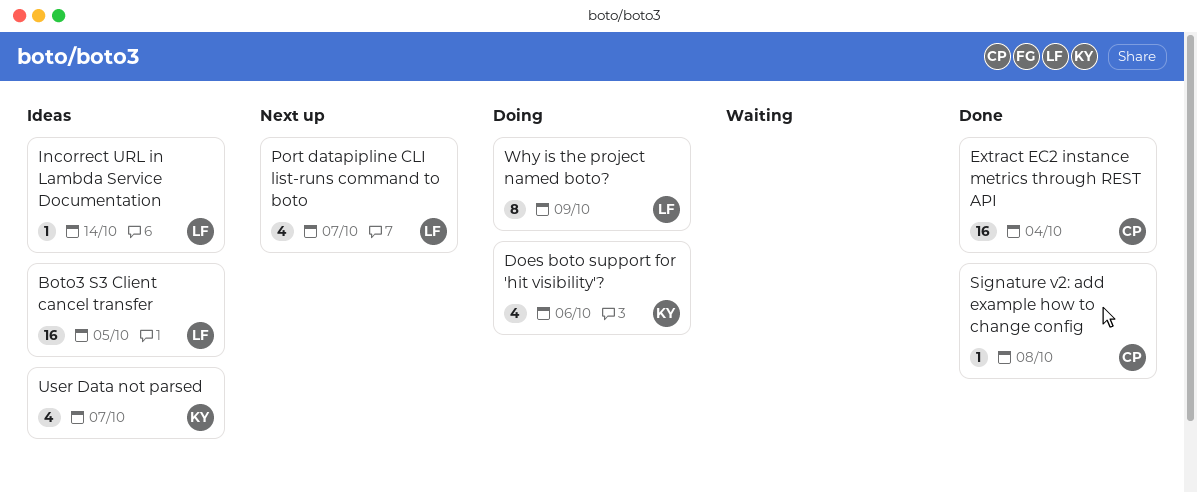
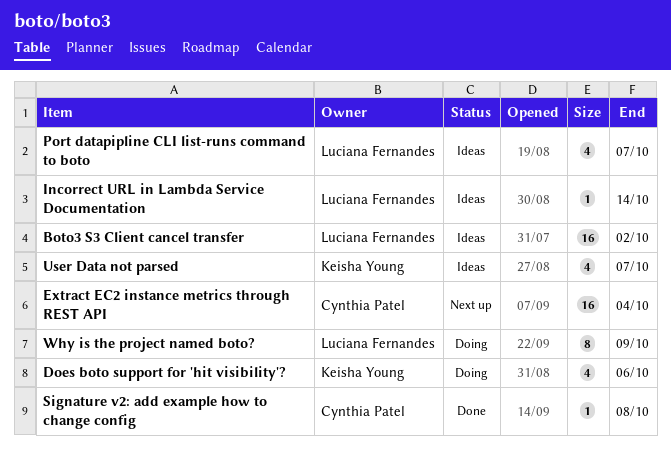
Boto3 S3 Client cancel transfer, due: Oct 5 -> Oct 2
Extract EC2 instance metrics through REST API, status: Done -> Next up
Port datapipline CLI list-runs command to boto, status: Next up -> Ideas

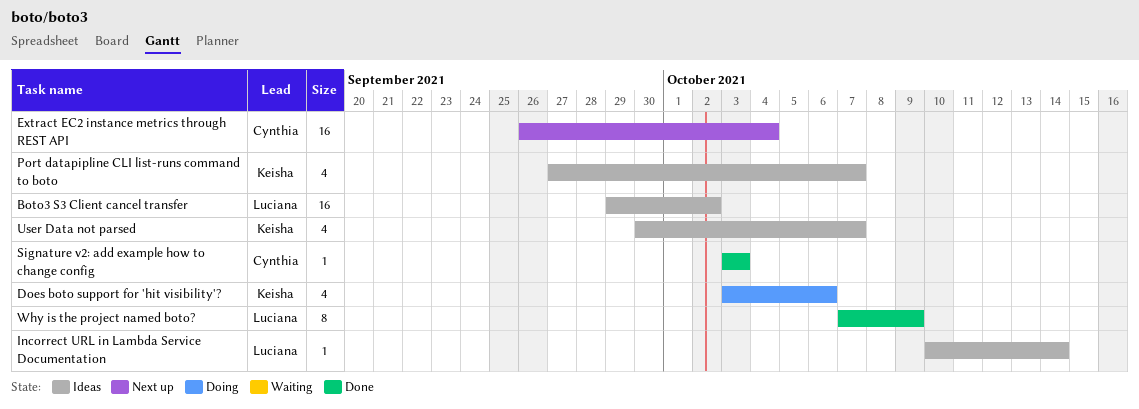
Port datapipline CLI list-runs command to boto, owner: Luciana Fernandes -> Keisha Young
Signature v2: add example how to change config, due: Oct 8 -> Oct 3
Why is the project named boto?, status: Doing -> Done

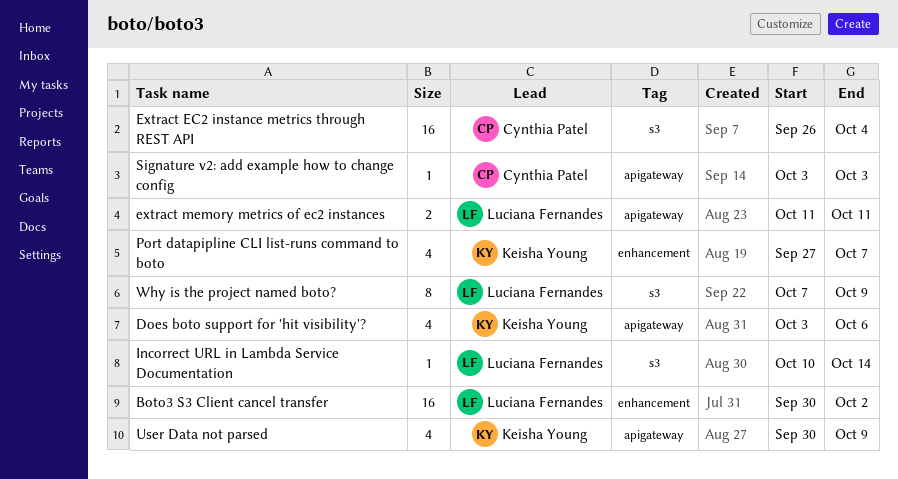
Boto3 S3 Client cancel transfer, start: Sep 29 -> Sep 30
extract memory metrics of ec2 instances: none -> present
User Data not parsed, due: Oct 7 -> Oct 9

